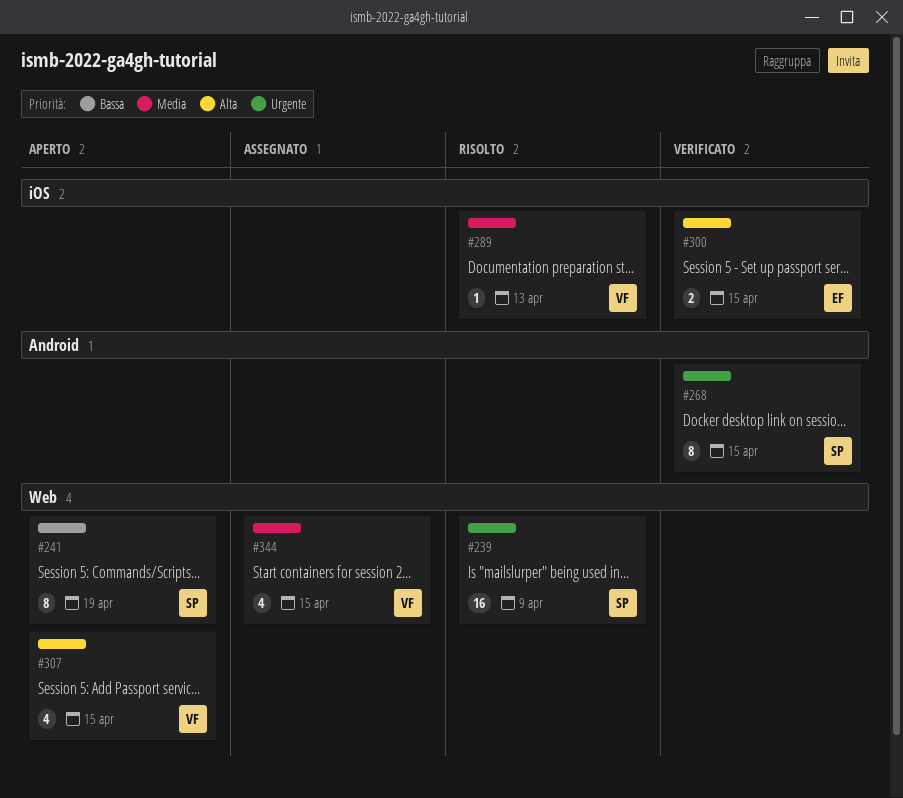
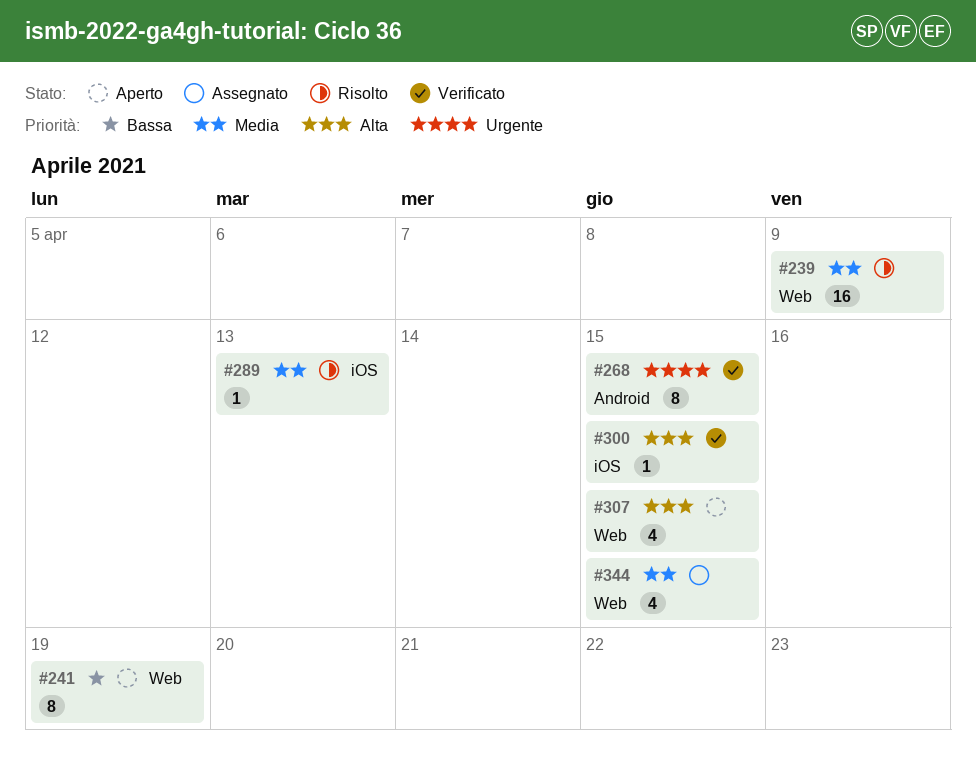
#239, priority: Urgente -> Media
#300, estimate: 2 -> 1

